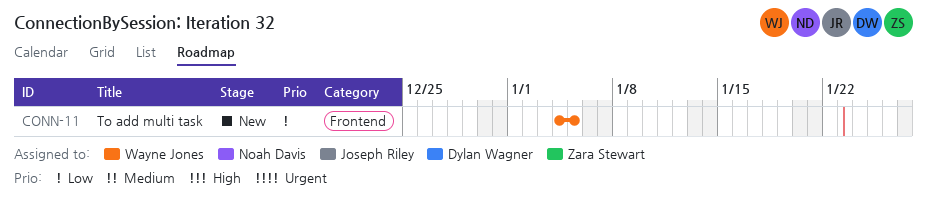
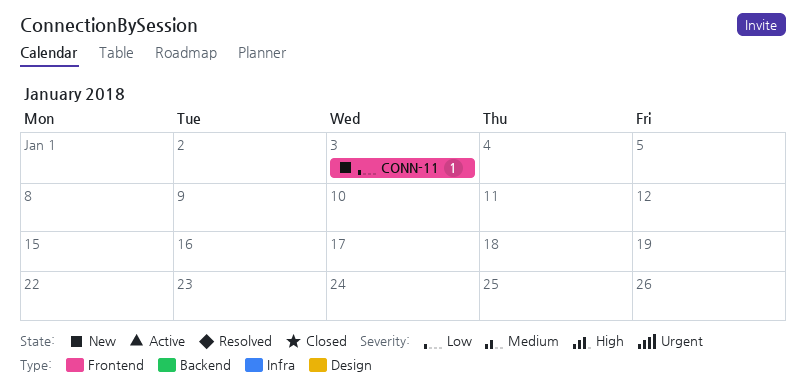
CONN-11, start: Jan 4 -> Jan 3
CONN-11, due: Jan 5 -> Jan 3

